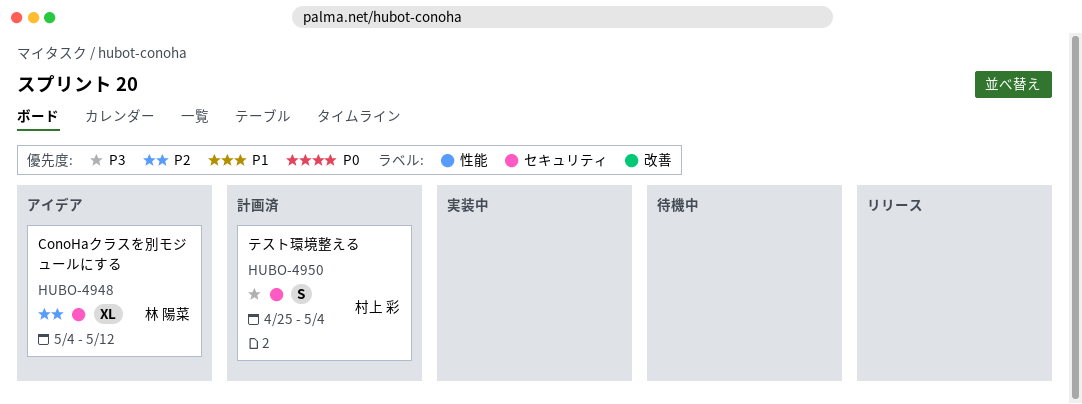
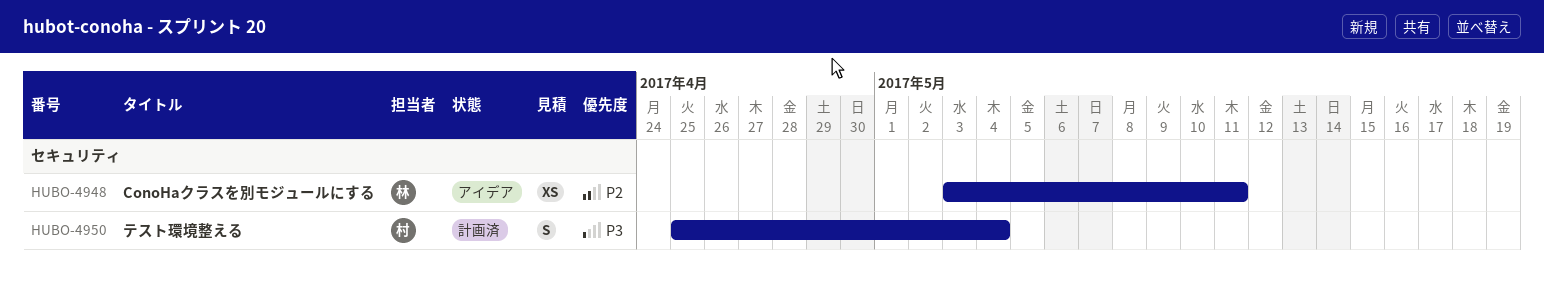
HUBO-4948, estimate: XL -> XS
HUBO-4948, start: May 4 -> May 3
HUBO-4948, due: May 12 -> May 11

